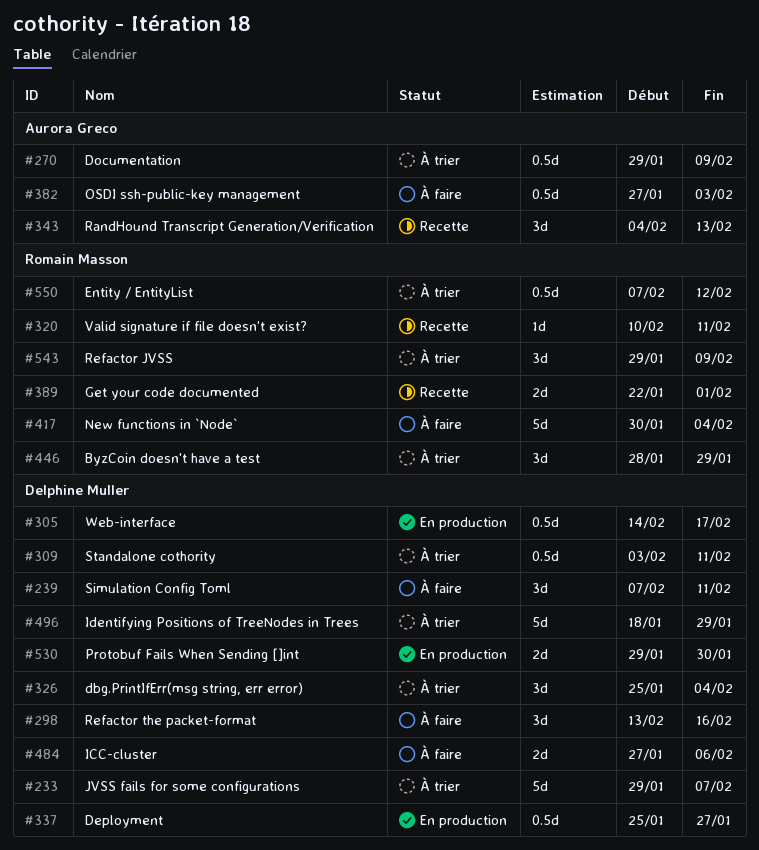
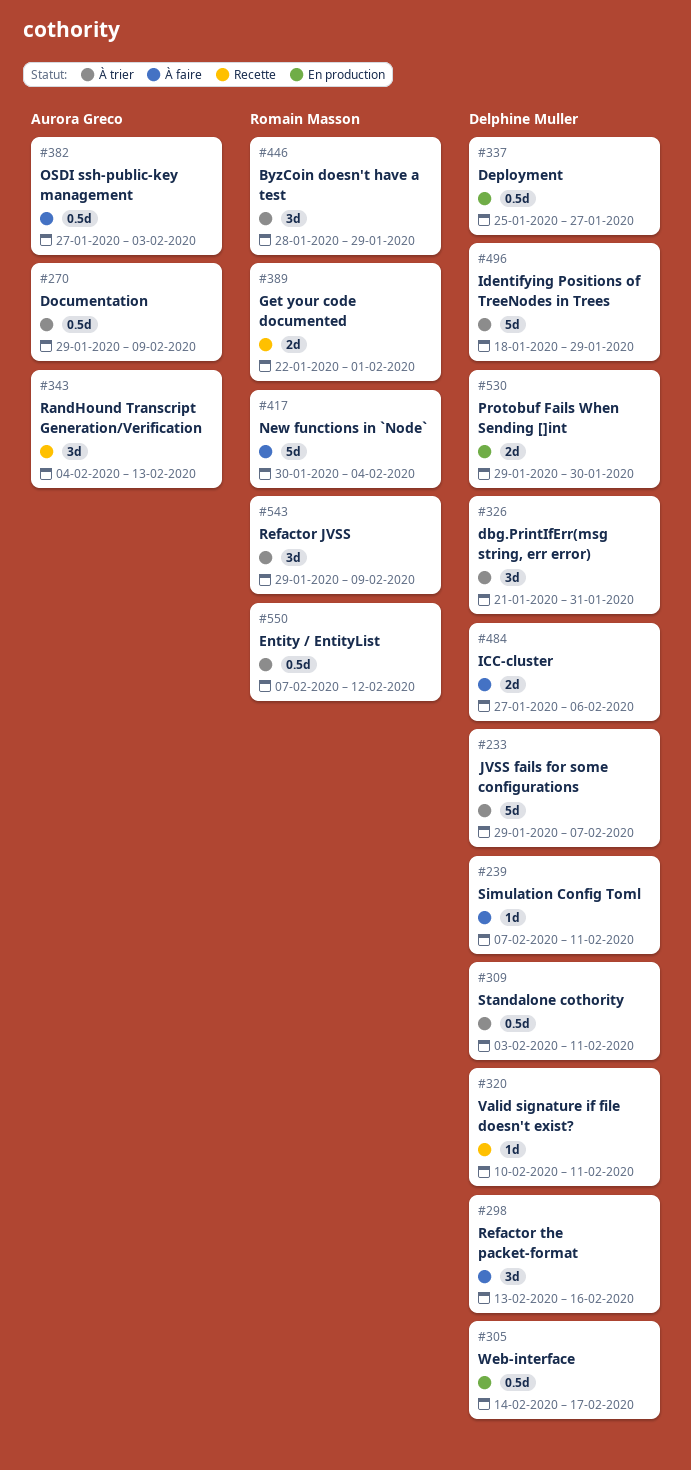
#239, estimate: 3d -> 1d
#320, owner: Romain Masson -> Delphine Muller
#326, start: Jan 25 -> Jan 21
#326, due: Feb 4 -> Jan 31

